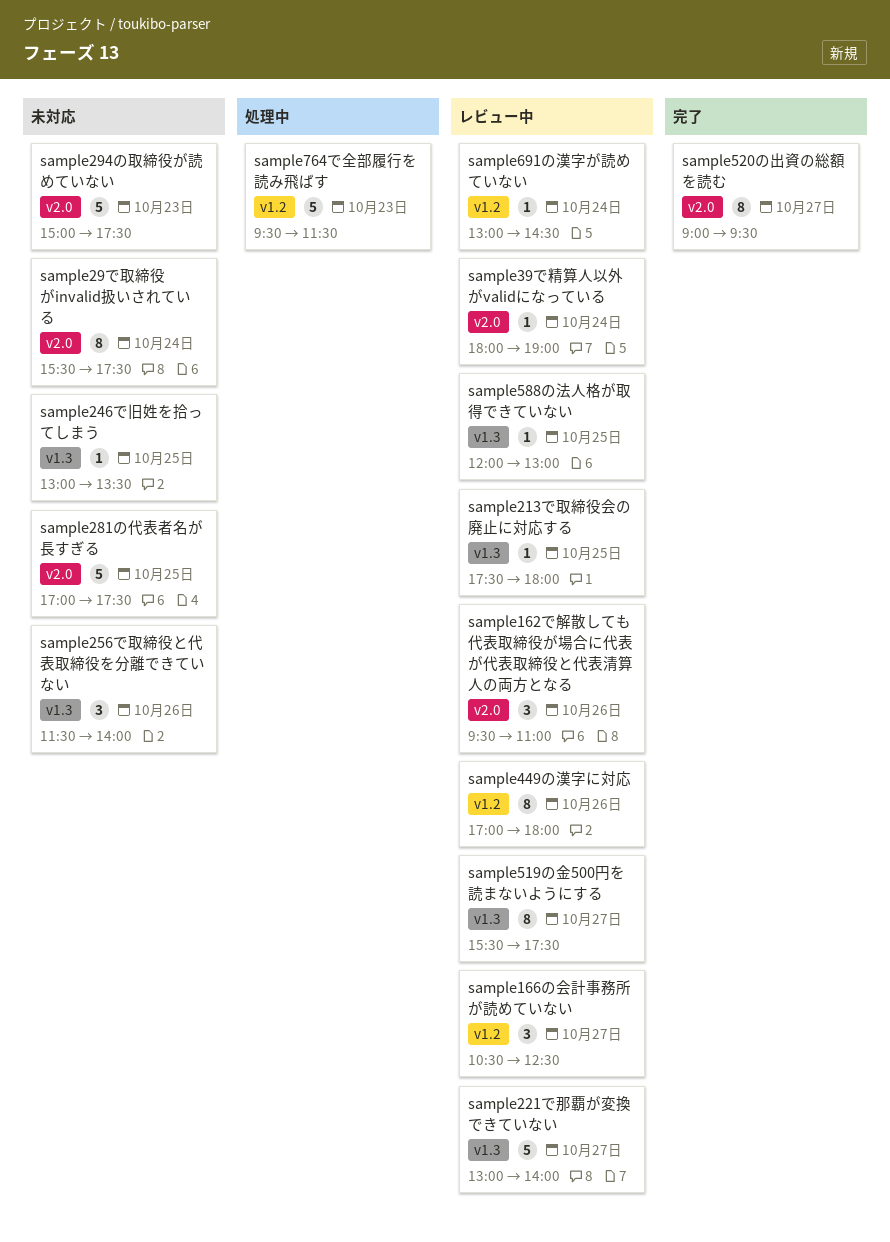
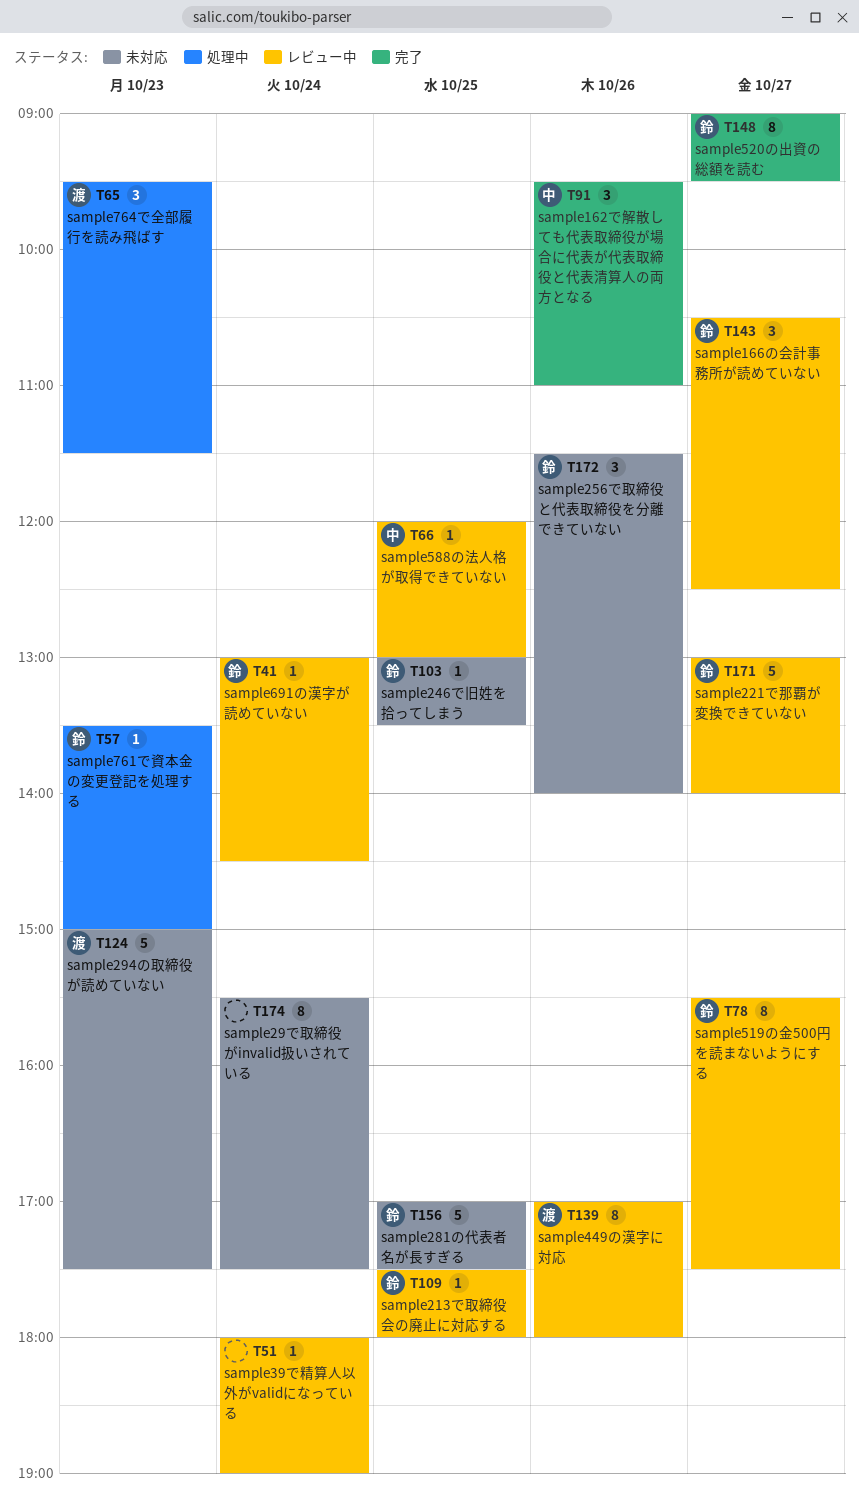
sample162で解散しても代表取締役が場合に代表が代表取締役と代表清算人の両方となる, status: レビュー中 -> 完了
sample761で資本金の変更登記を処理する: none -> present
sample764で全部履行を読み飛ばす, estimate: 5 -> 3

